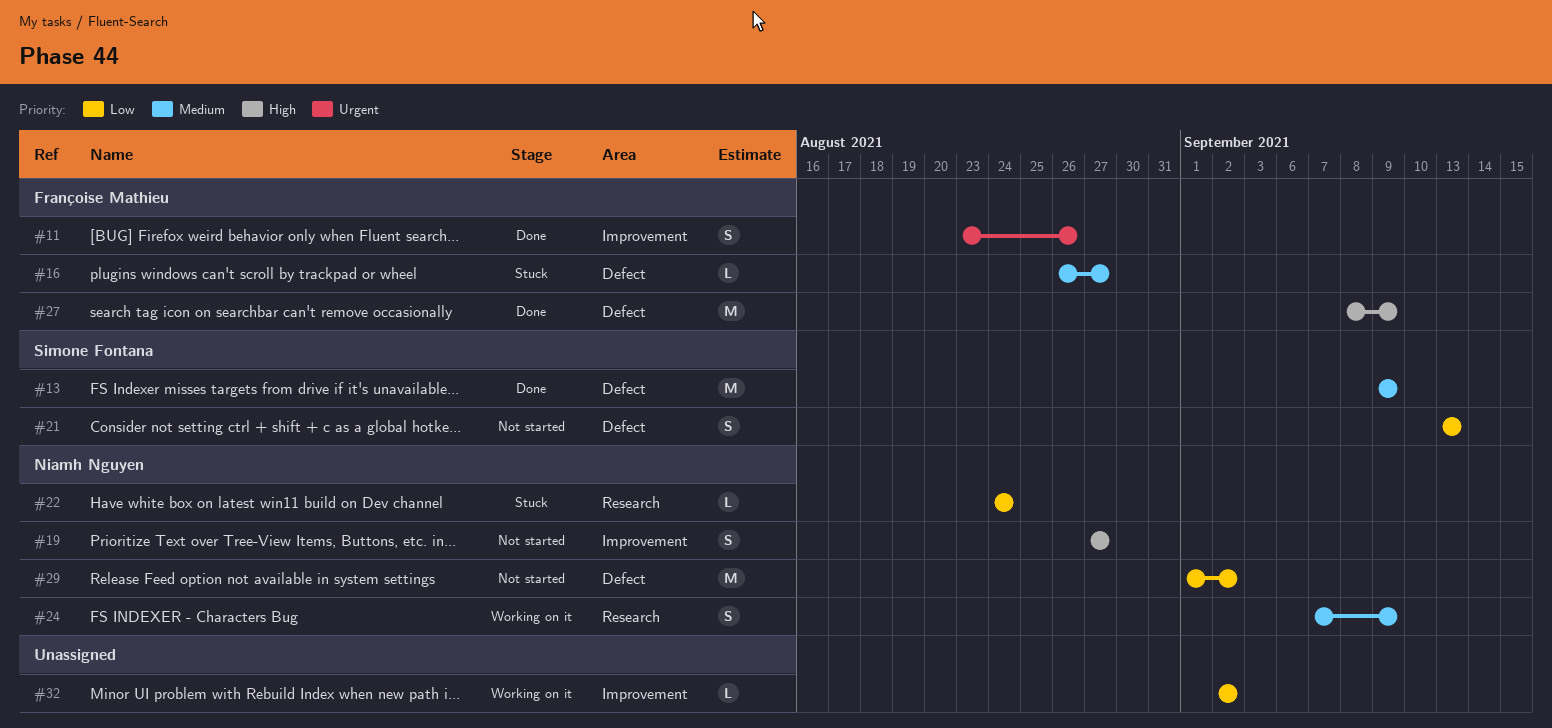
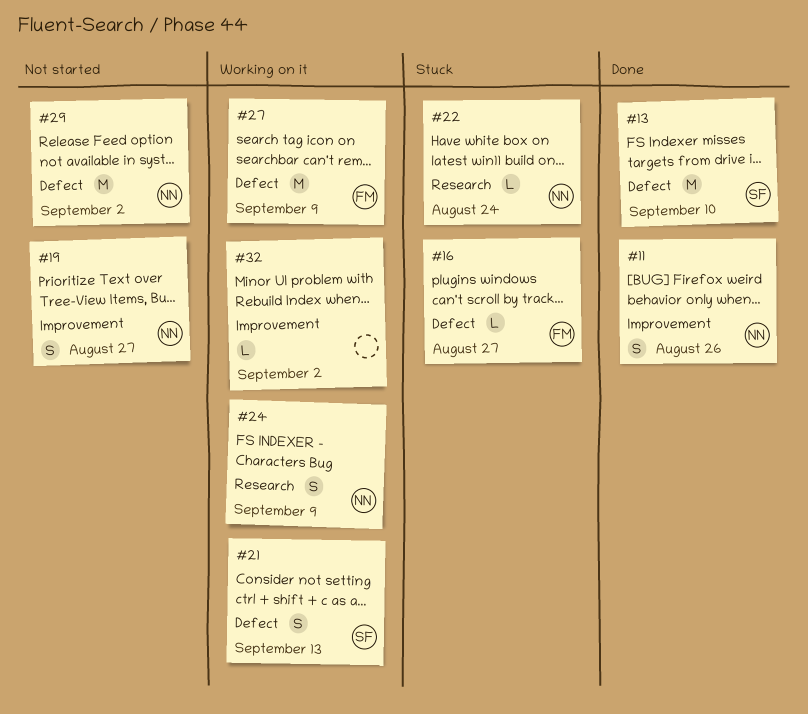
#11, owner: Françoise Mathieu -> Niamh Nguyen
#13, due: Sep 9 -> Sep 10
#21, status: Not started -> Working on it
#27, status: Done -> Working on it

